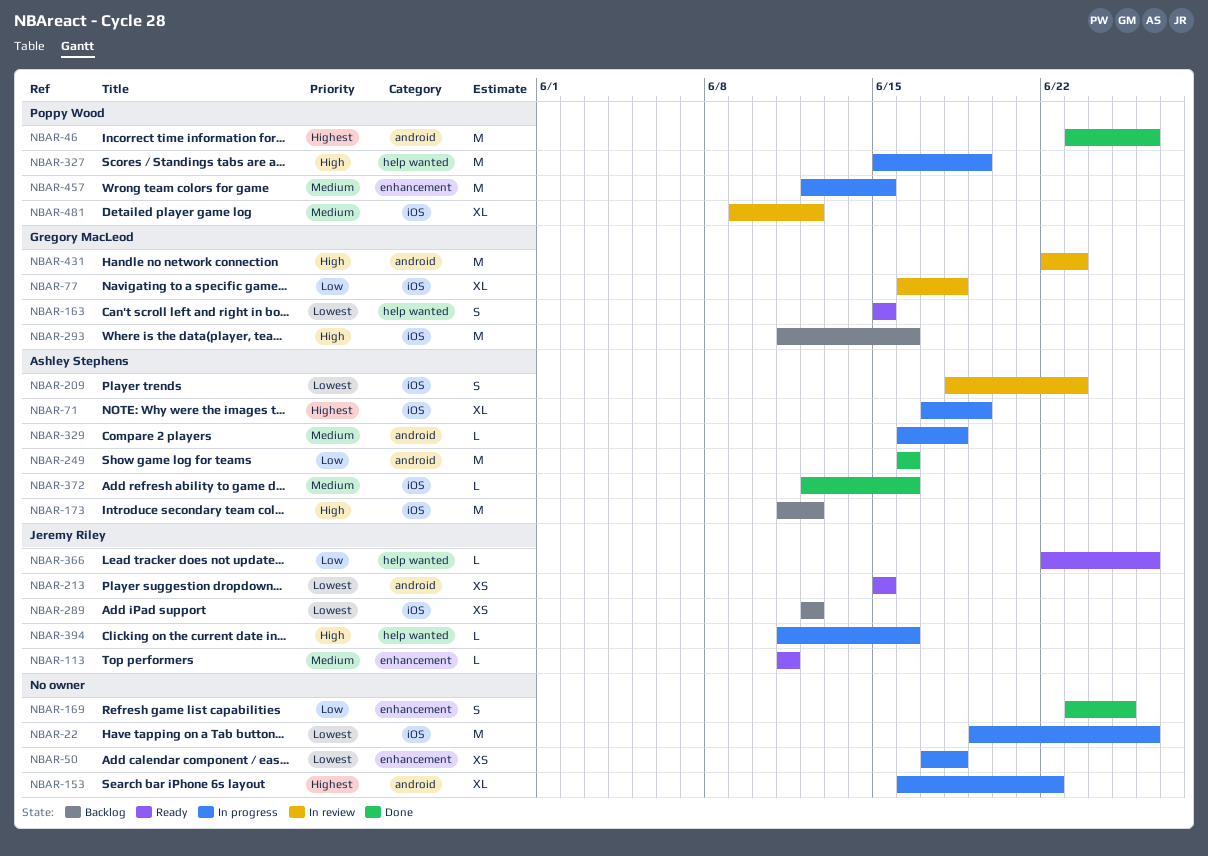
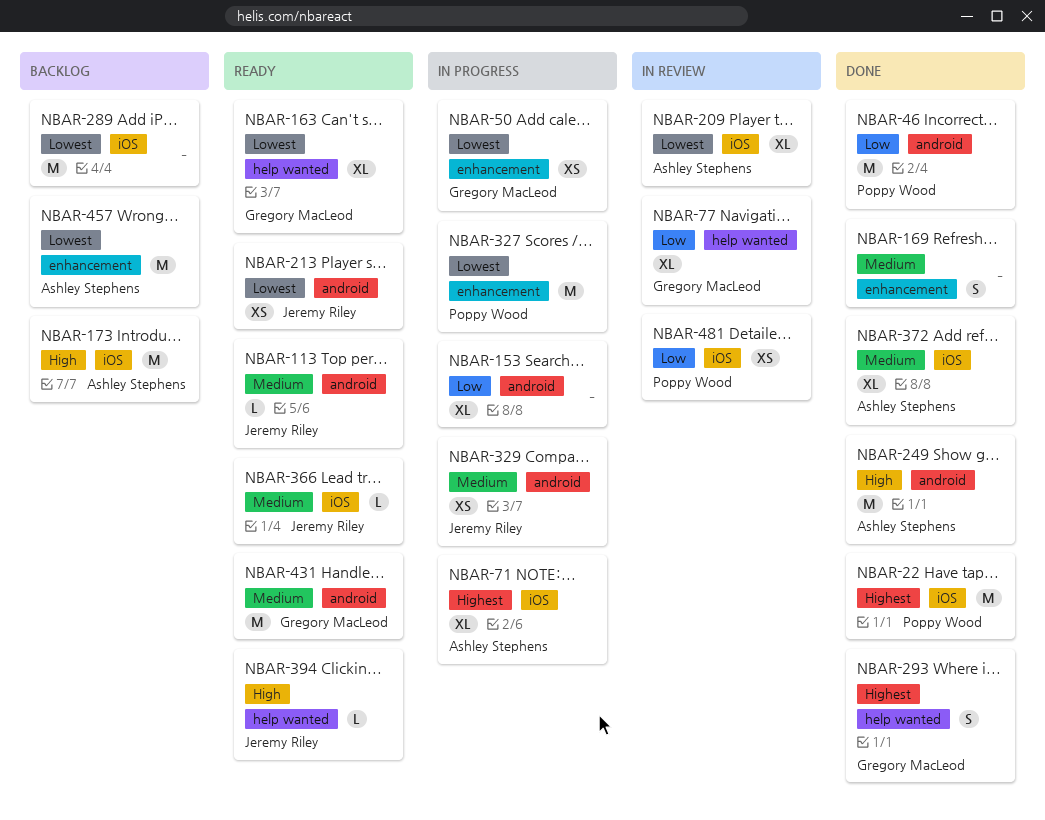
NBAR-22, status: In progress -> Done
NBAR-22, owner: none -> Poppy Wood
NBAR-22, priority: Lowest -> Highest
NBAR-46, priority: Highest -> Low
NBAR-50, owner: none -> Gregory MacLeod
NBAR-77, label: iOS -> help wanted
NBAR-113, label: enhancement -> android
NBAR-153, priority: Highest -> Low
NBAR-163, estimate: S -> XL
NBAR-169, priority: Low -> Medium
NBAR-209, estimate: S -> XL
NBAR-249, priority: Low -> High
NBAR-289, owner: Jeremy Riley -> none
NBAR-289, estimate: XS -> M
NBAR-293, status: Backlog -> Done
NBAR-293, priority: High -> Highest
NBAR-293, label: iOS -> help wanted
NBAR-293, estimate: M -> S
NBAR-327, priority: High -> Lowest
NBAR-327, label: help wanted -> enhancement
NBAR-329, owner: Ashley Stephens -> Jeremy Riley
NBAR-329, estimate: L -> XS
NBAR-366, priority: Low -> Medium
NBAR-366, label: help wanted -> iOS
NBAR-372, estimate: L -> XL
NBAR-394, status: In progress -> Ready
NBAR-431, status: In review -> Ready
NBAR-431, priority: High -> Medium
NBAR-457, status: In progress -> Backlog
NBAR-457, owner: Poppy Wood -> Ashley Stephens
NBAR-457, priority: Medium -> Lowest
NBAR-481, priority: Medium -> Low
NBAR-481, estimate: XL -> XS

